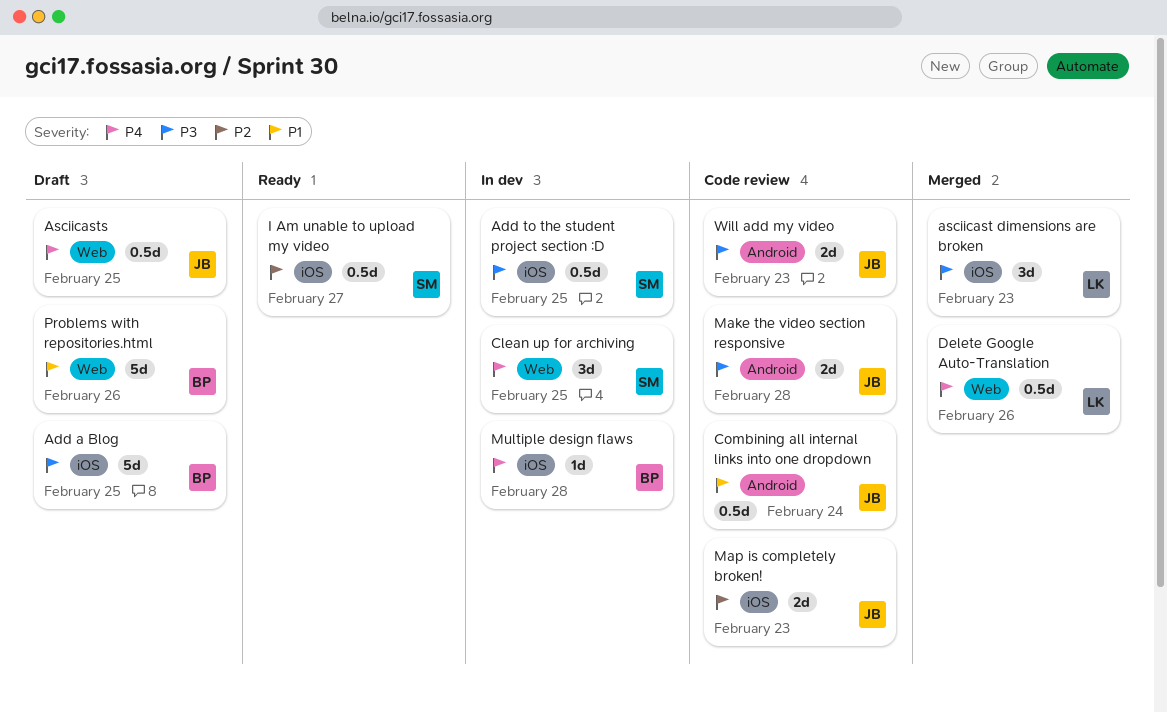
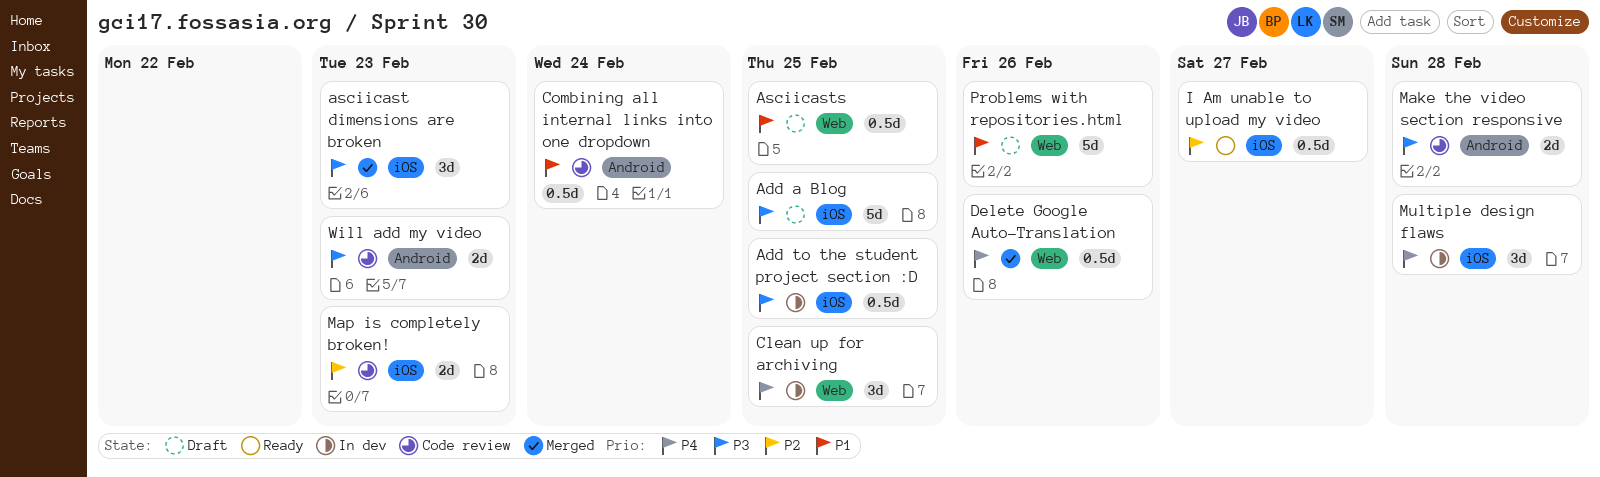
Asciicasts, priority: P4 -> P1
Multiple design flaws, estimate: 1d -> 3d

